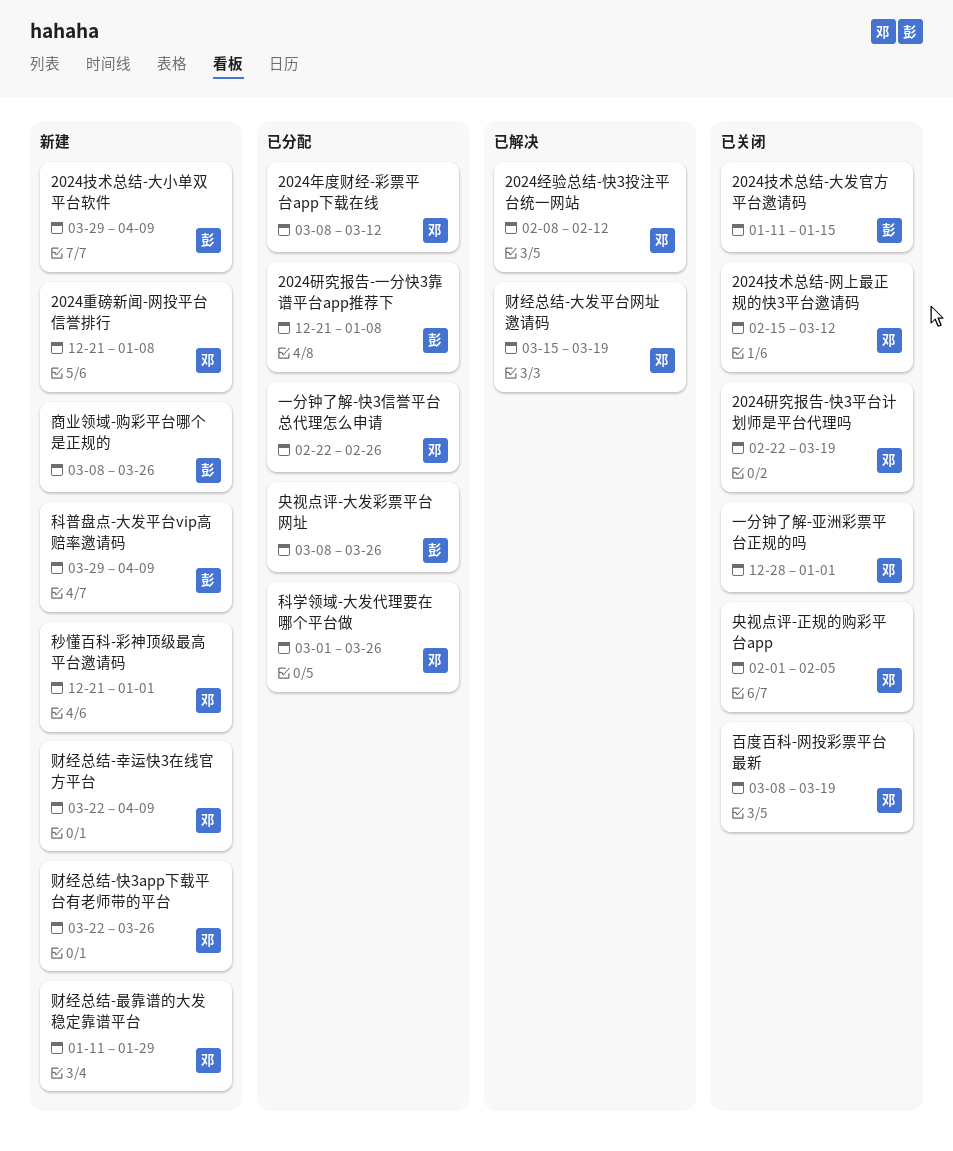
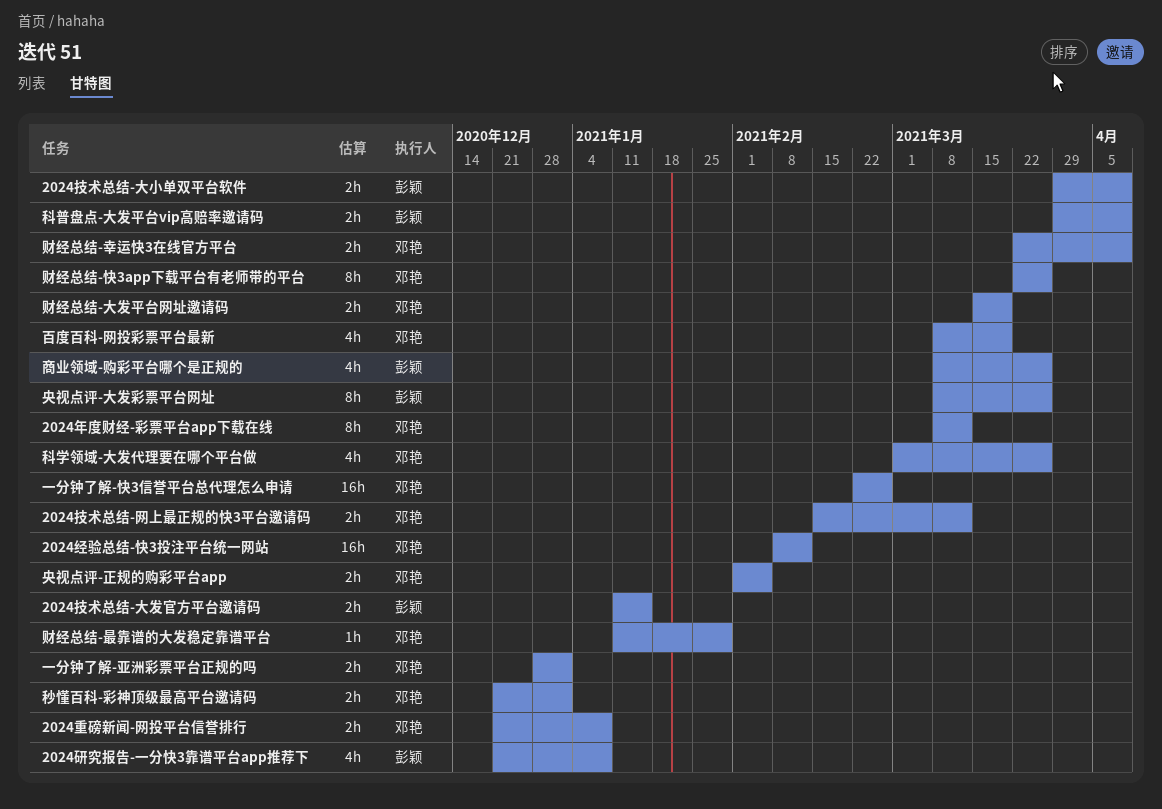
2024研究报告-快3平台计划师是平台代理吗: present -> none

